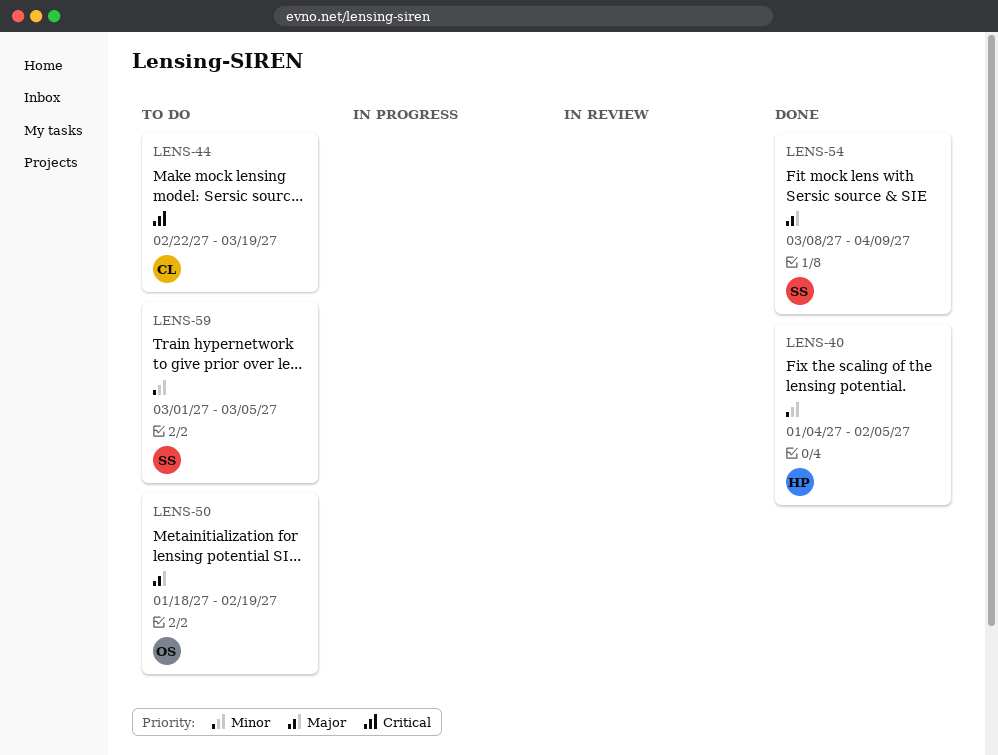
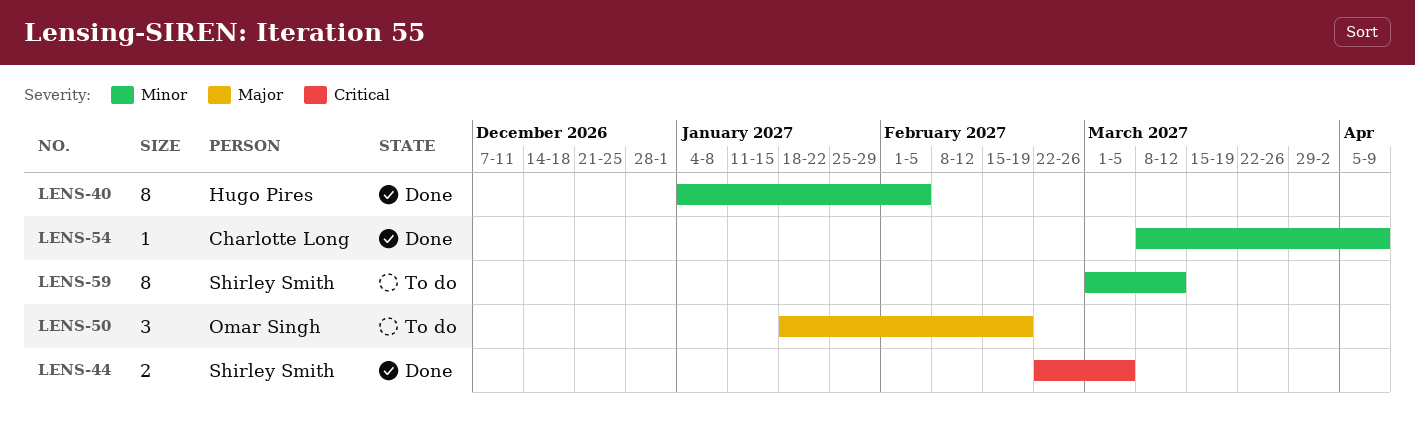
LENS-44, status: To do -> Done
LENS-44, owner: Charlotte Long -> Shirley Smith
LENS-44, due: Mar 19 -> Mar 5
LENS-54, owner: Shirley Smith -> Charlotte Long
LENS-54, priority: Major -> Minor
LENS-59, due: Mar 5 -> Mar 12

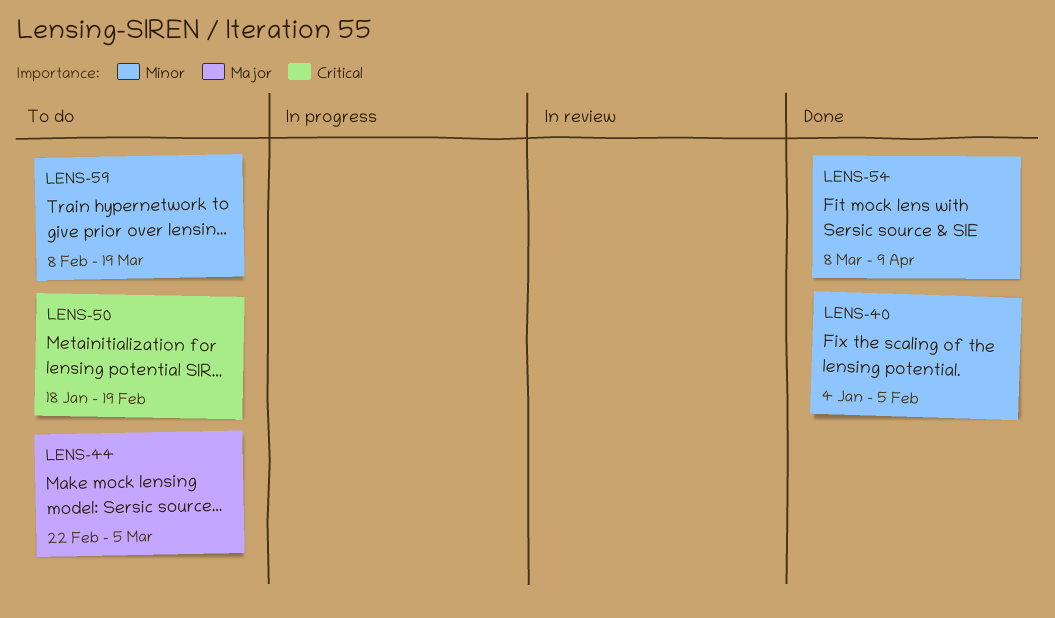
LENS-44, status: Done -> To do
LENS-44, priority: Critical -> Major
LENS-50, priority: Major -> Critical
LENS-59, start: Mar 1 -> Feb 8
LENS-59, due: Mar 12 -> Mar 19

